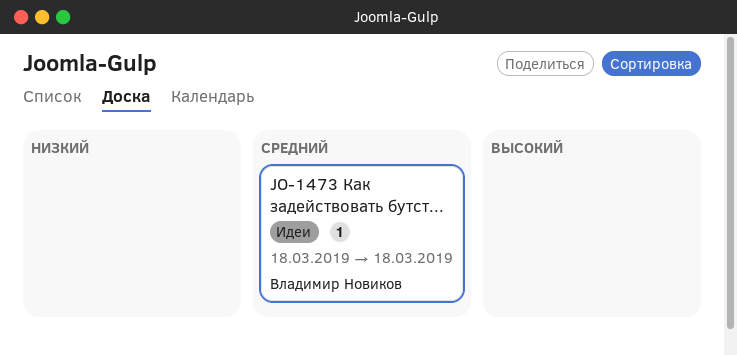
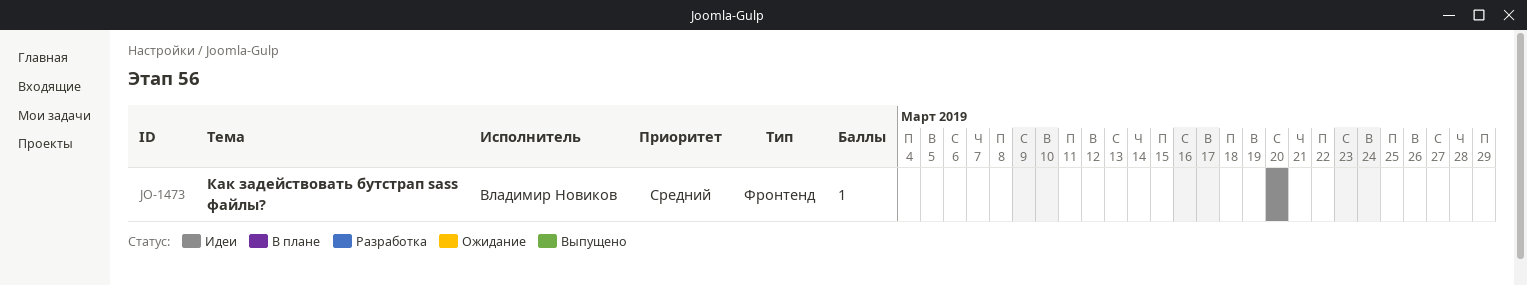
JO-1473, start: Mar 18 -> Mar 20
JO-1473, due: Mar 18 -> Mar 20

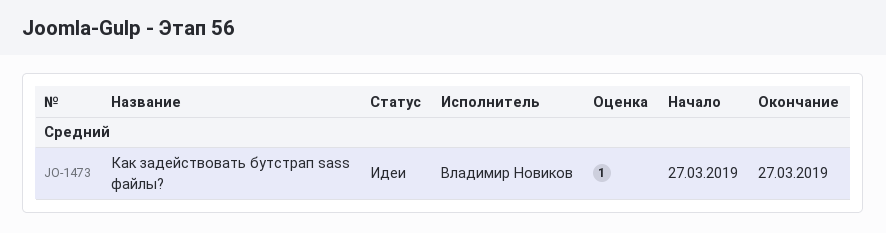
JO-1473, start: Mar 20 -> Mar 27
JO-1473, due: Mar 20 -> Mar 27

